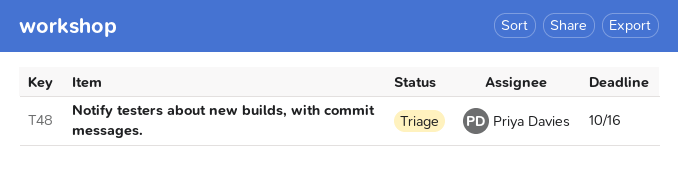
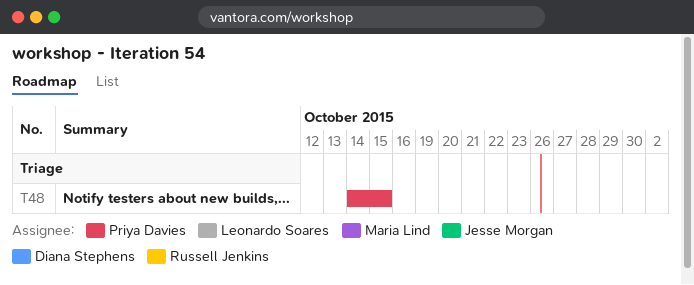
T48, due: Oct 16 -> Oct 15

